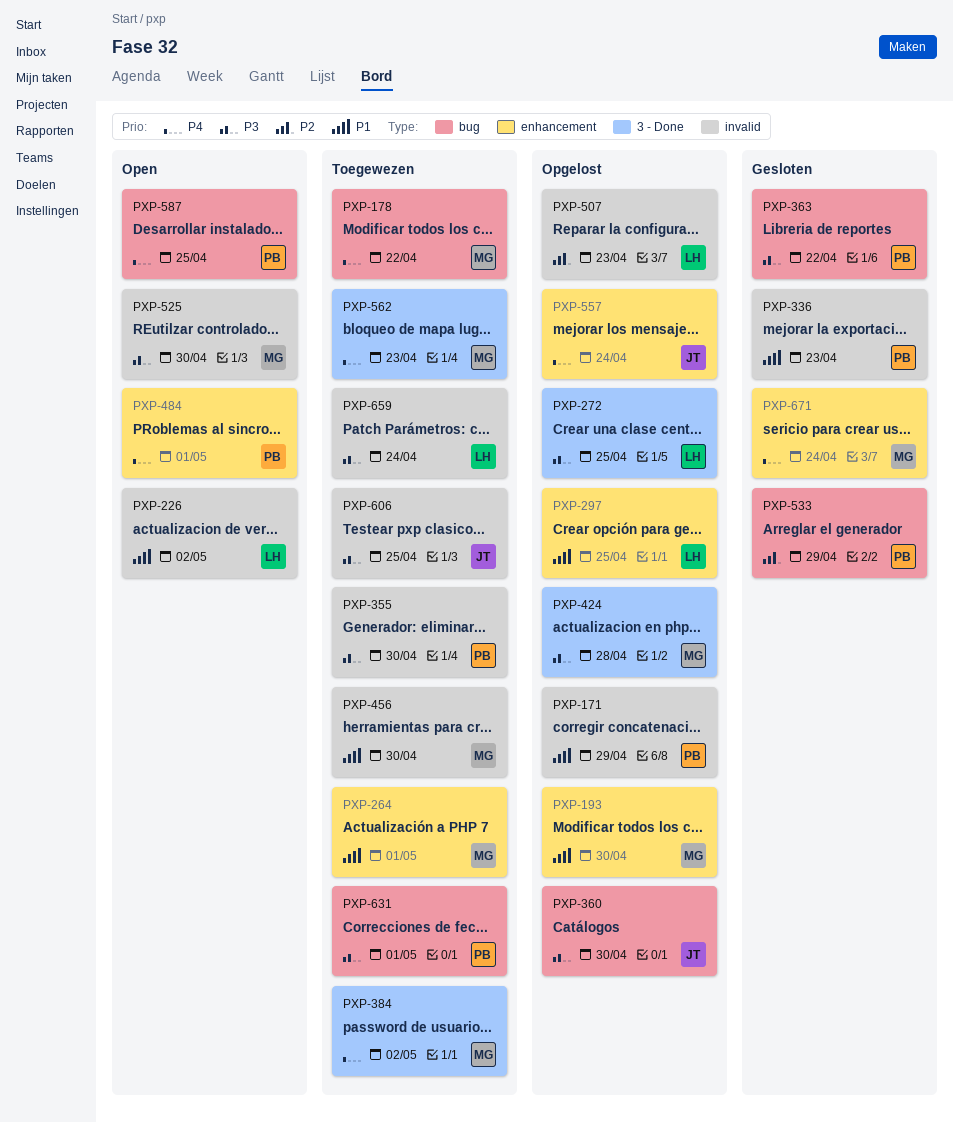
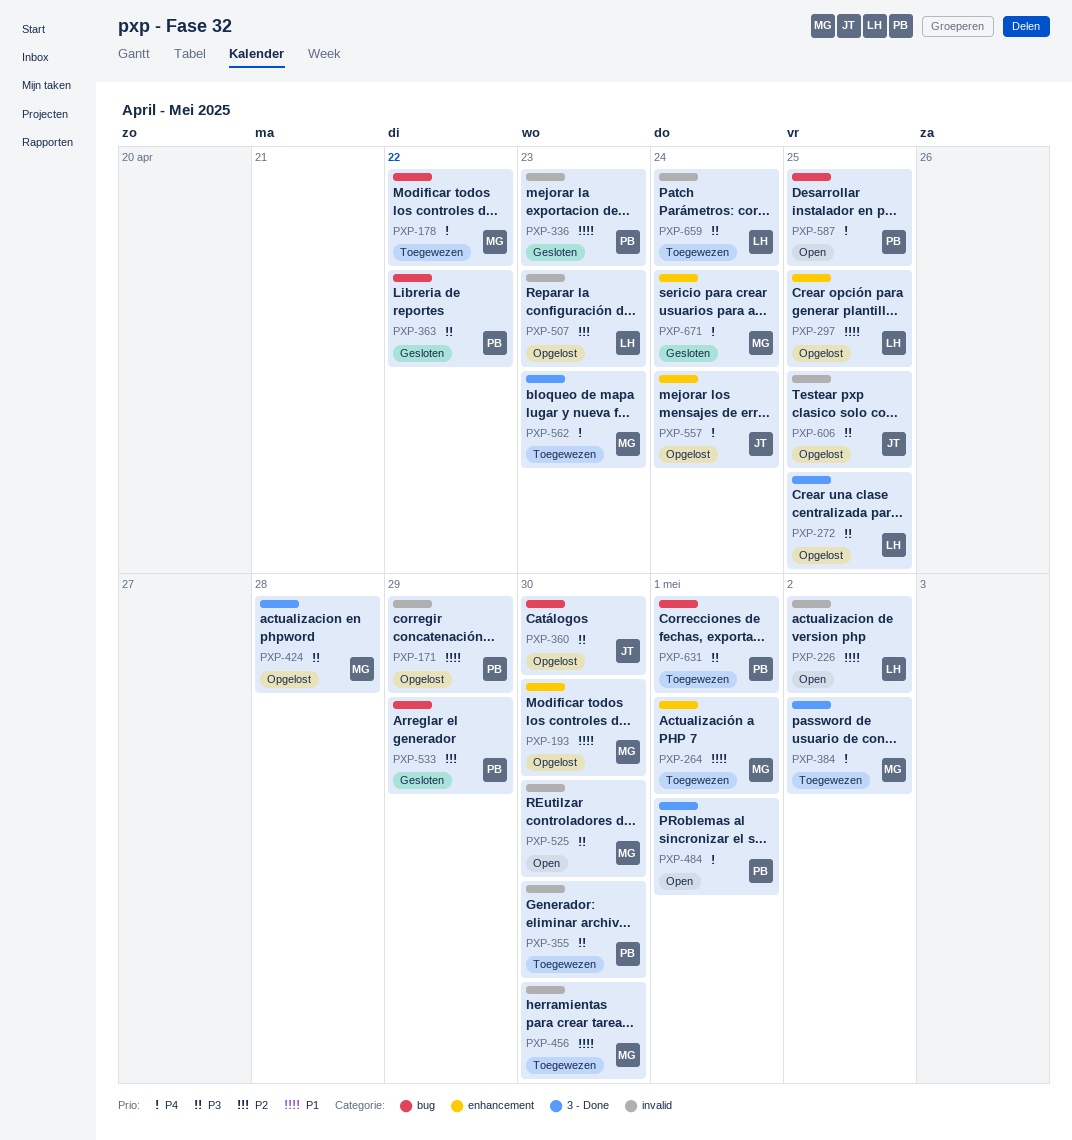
PXP-484, label: enhancement -> 3 - Done
PXP-606, status: Toegewezen -> Opgelost

